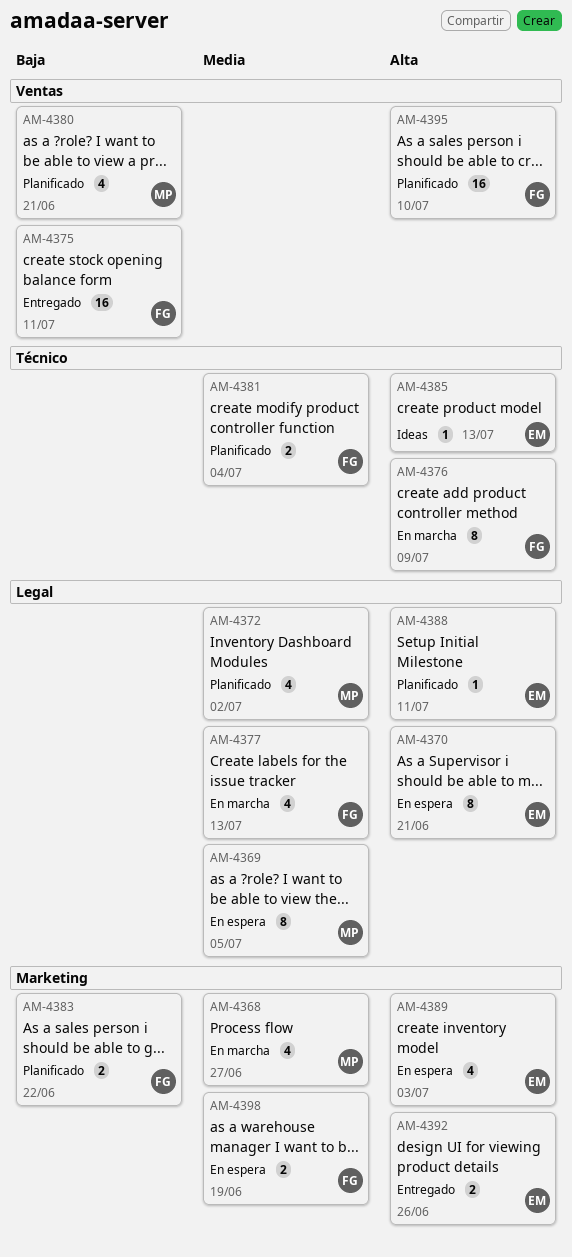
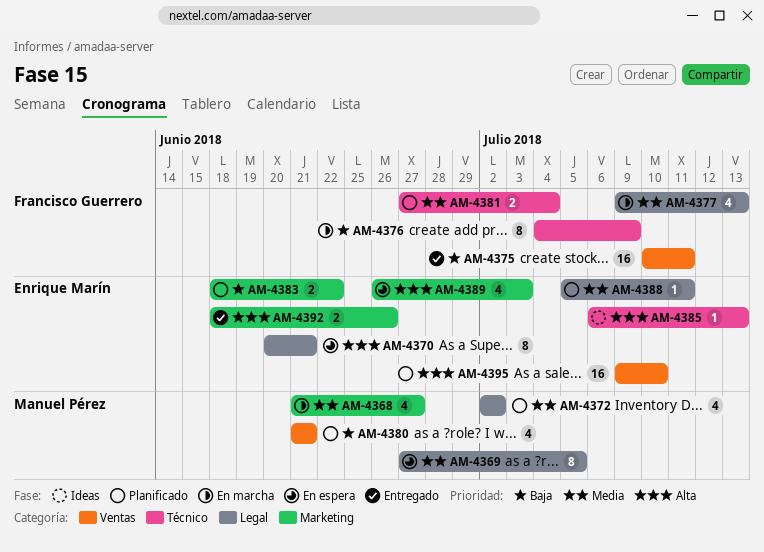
AM-4376, priority: Alta -> Baja
AM-4383, owner: Francisco Guerrero -> Enrique Marín
AM-4388, priority: Alta -> Media
AM-4395, owner: Francisco Guerrero -> Enrique Marín
AM-4398: present -> none

